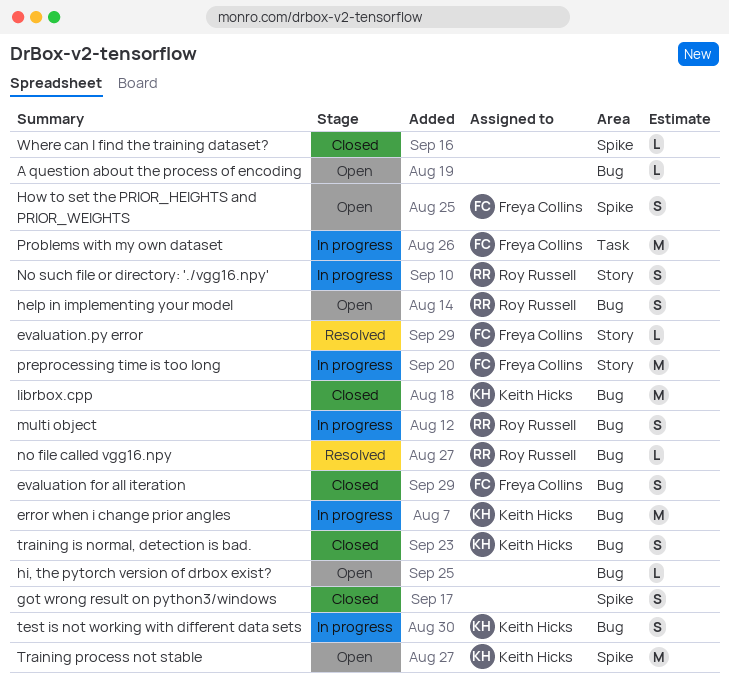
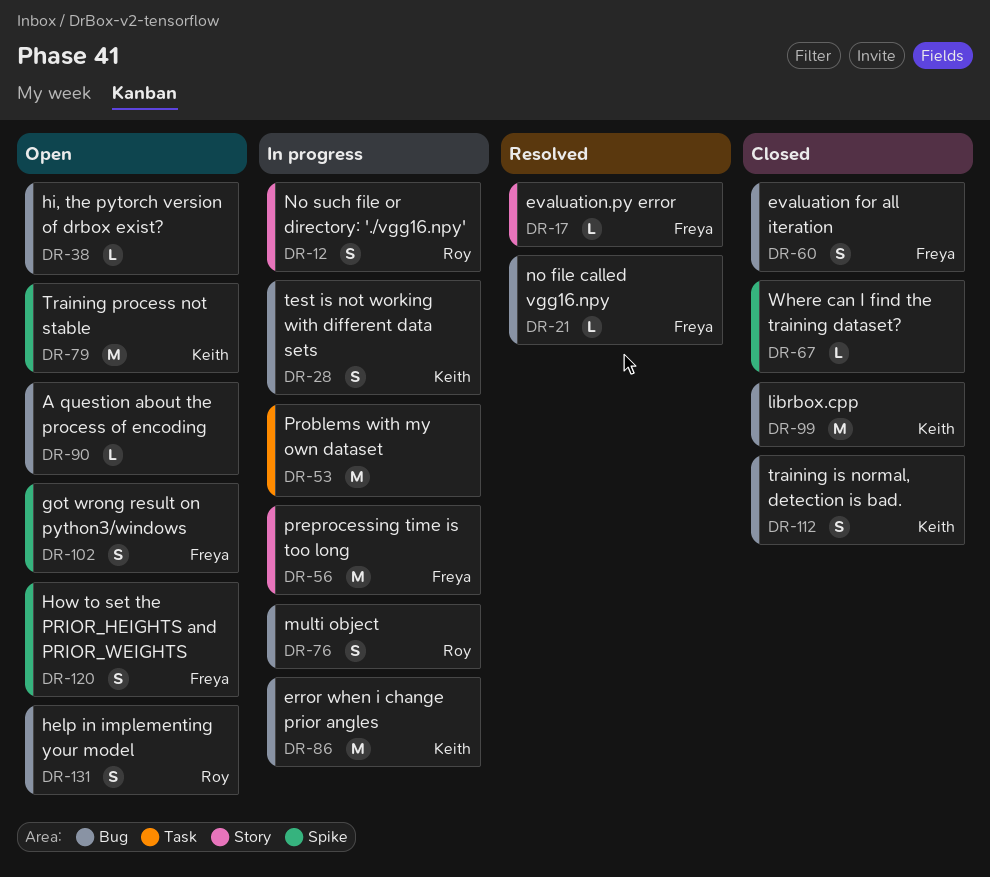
got wrong result on python3/windows, status: Closed -> Open
got wrong result on python3/windows, owner: none -> Freya Collins
no file called vgg16.npy, owner: Roy Russell -> Freya Collins
Problems with my own dataset, owner: Freya Collins -> none

